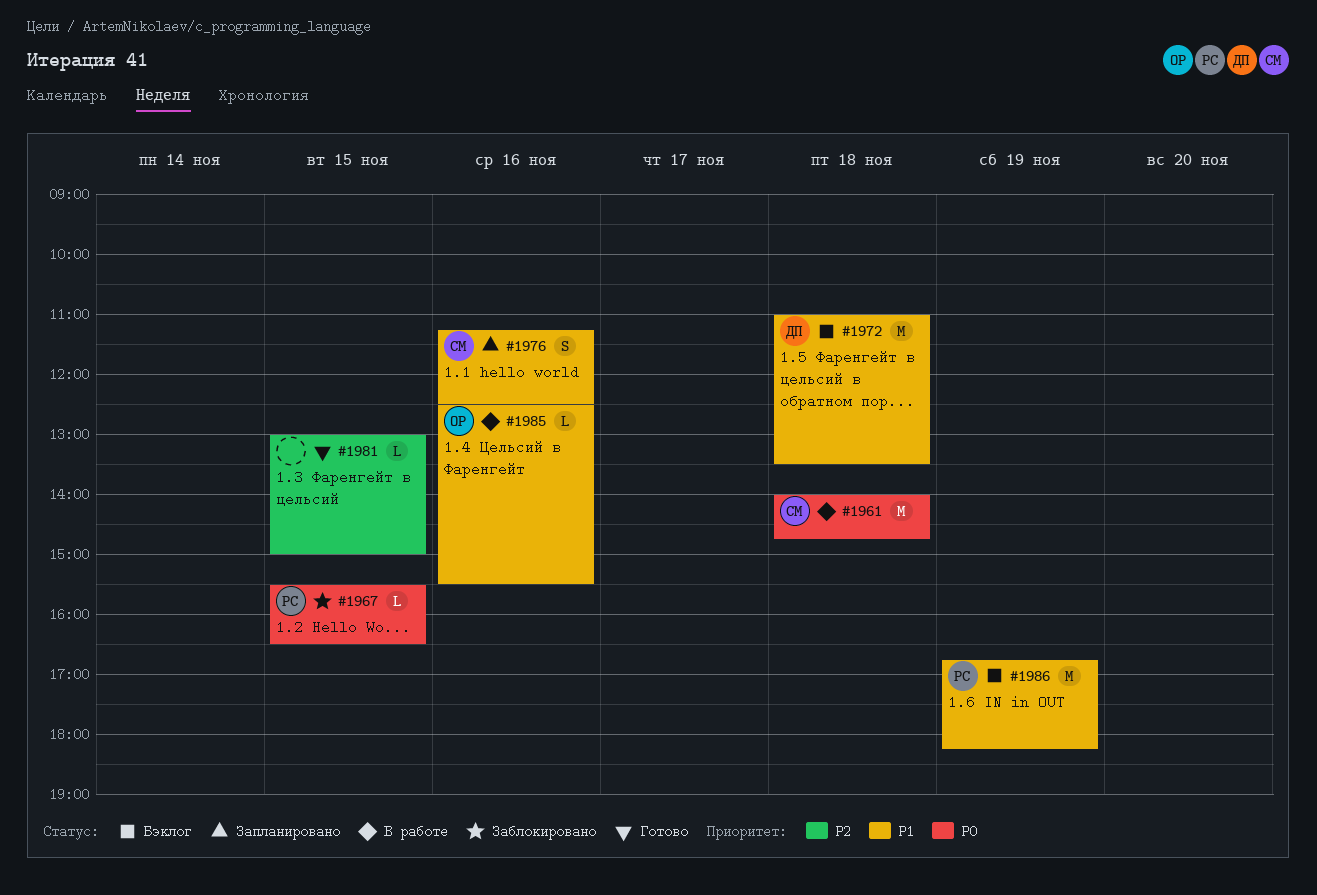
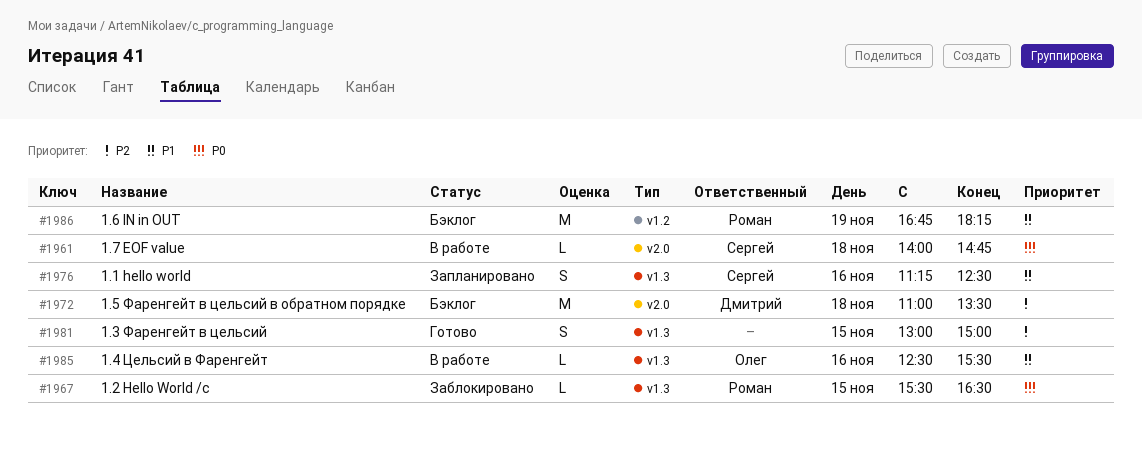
#1961, estimate: M -> L
#1972, priority: P1 -> P2
#1981, estimate: L -> S

